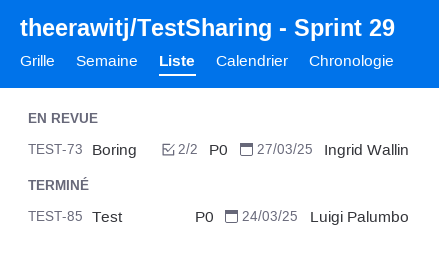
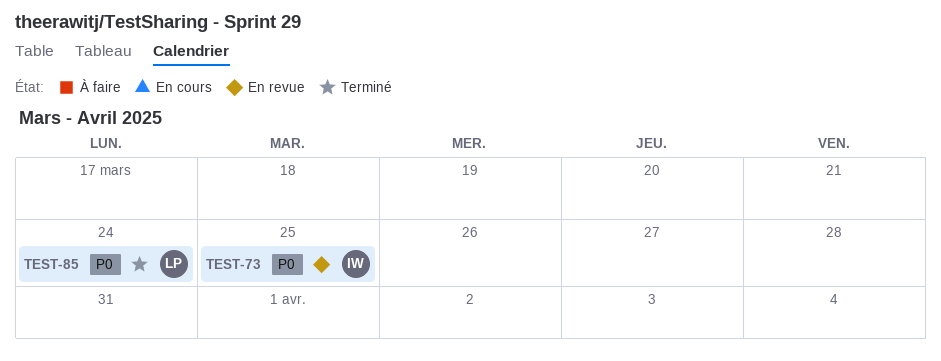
TEST-73, due: Mar 27 -> Mar 25

